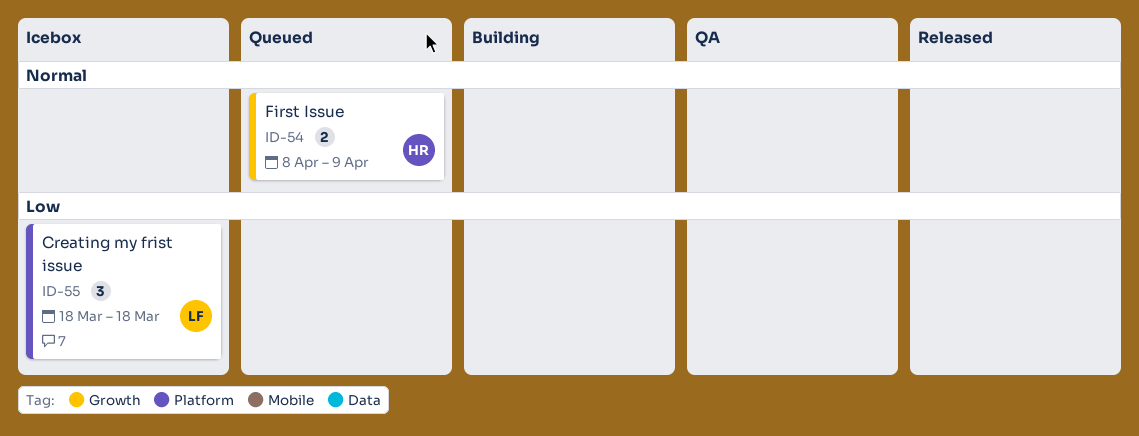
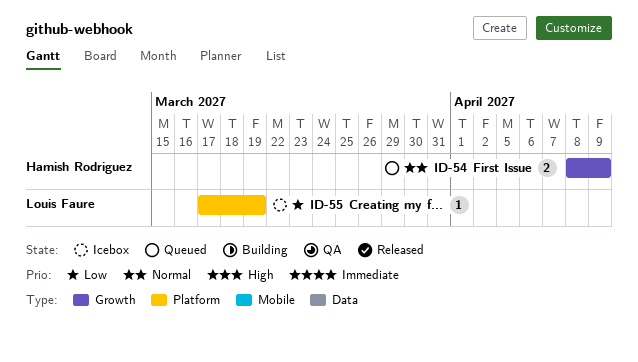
ID-55, estimate: 3 -> 1
ID-55, start: Mar 18 -> Mar 17
ID-55, due: Mar 18 -> Mar 19

